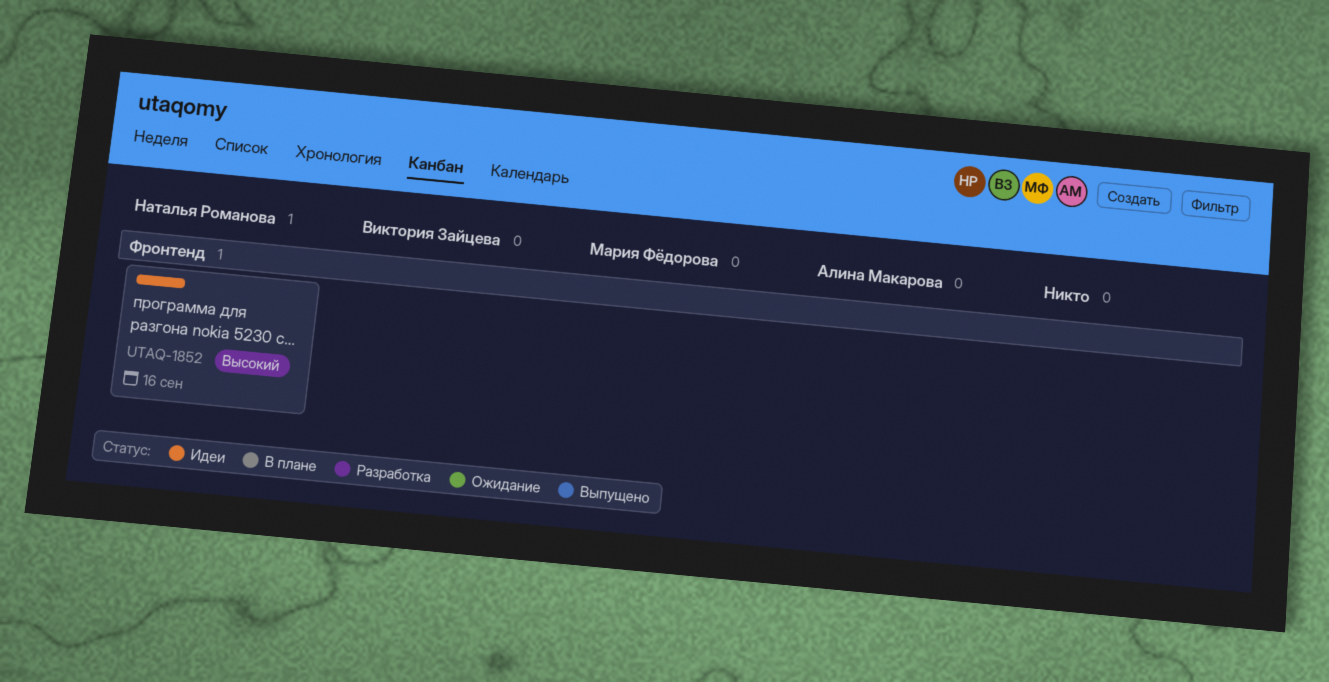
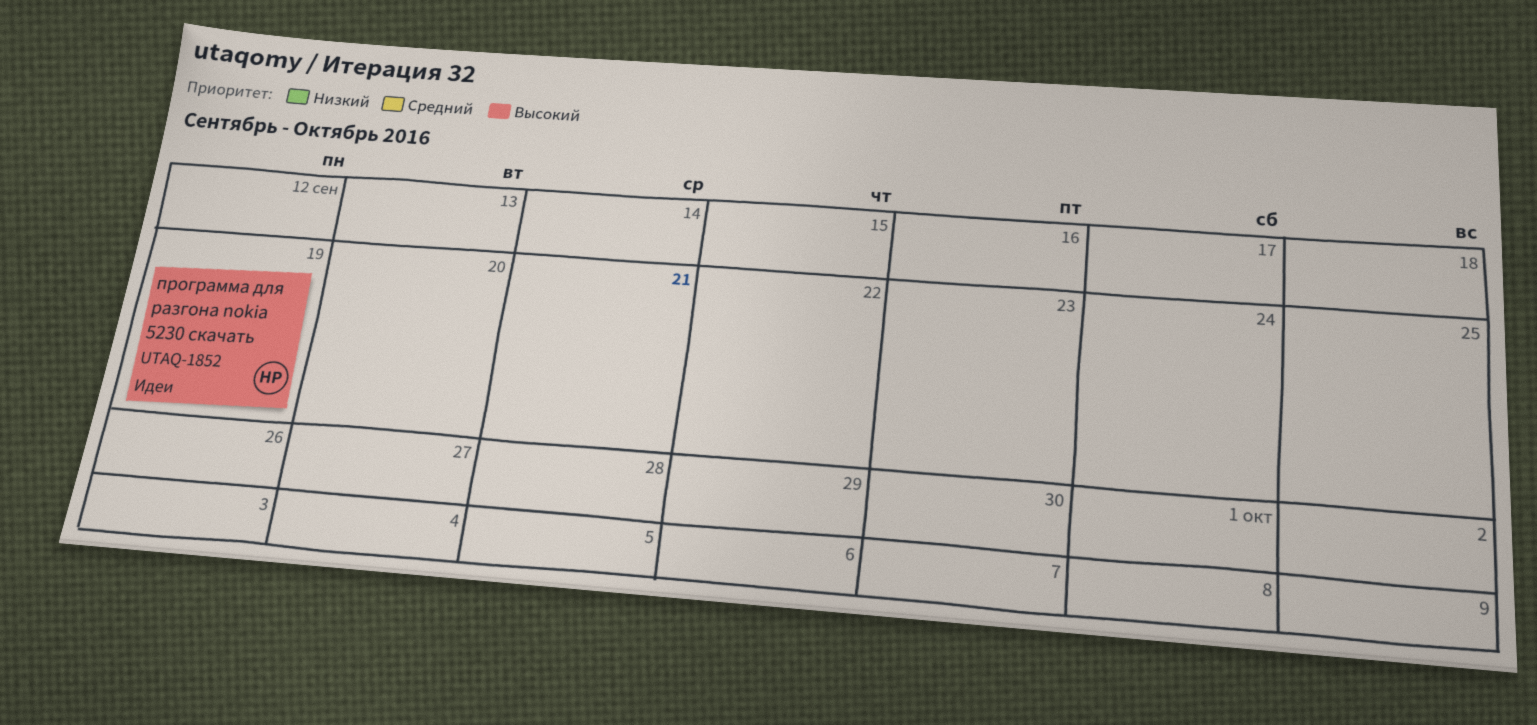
UTAQ-1852, due: Sep 16 -> Sep 19

